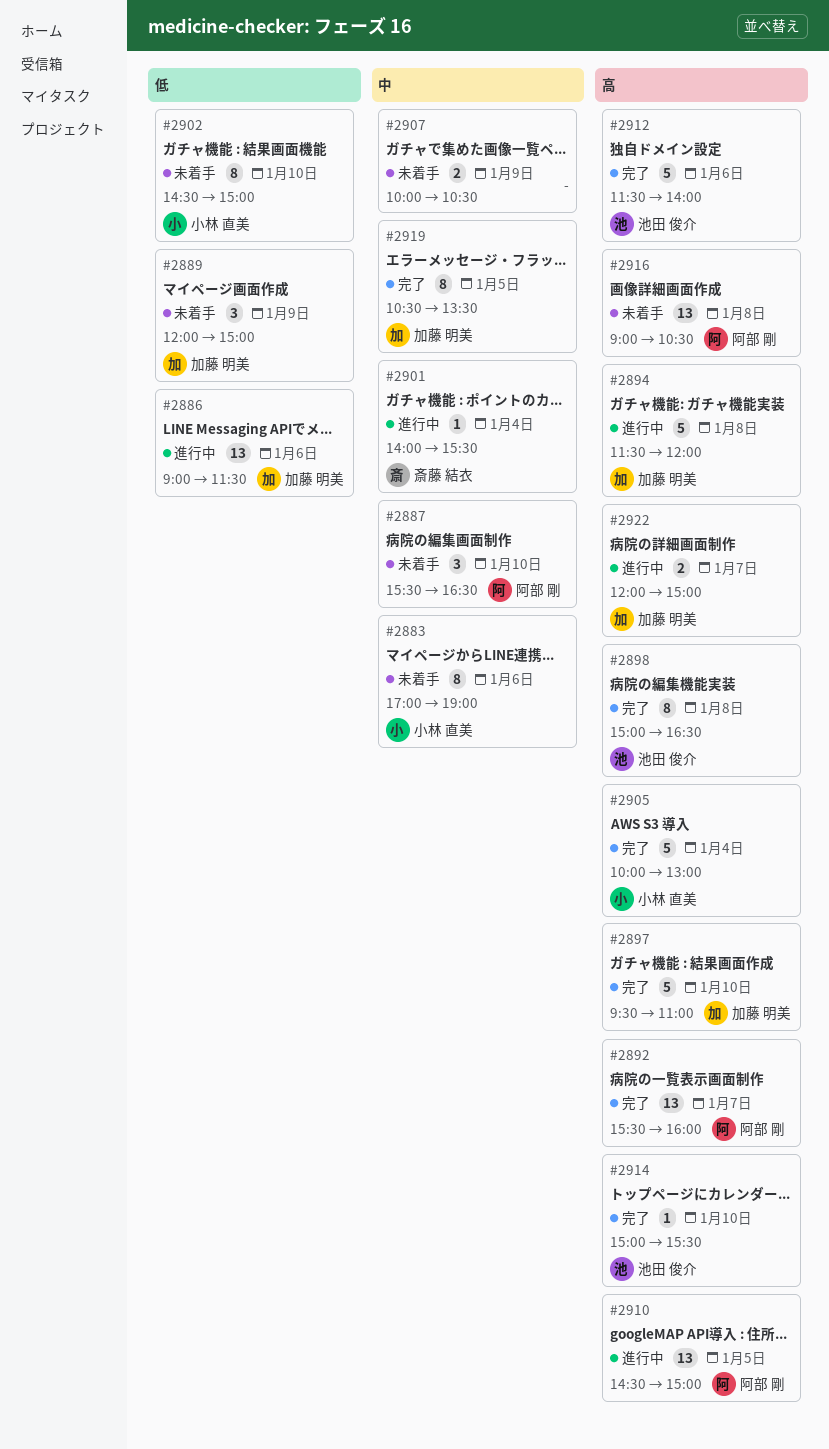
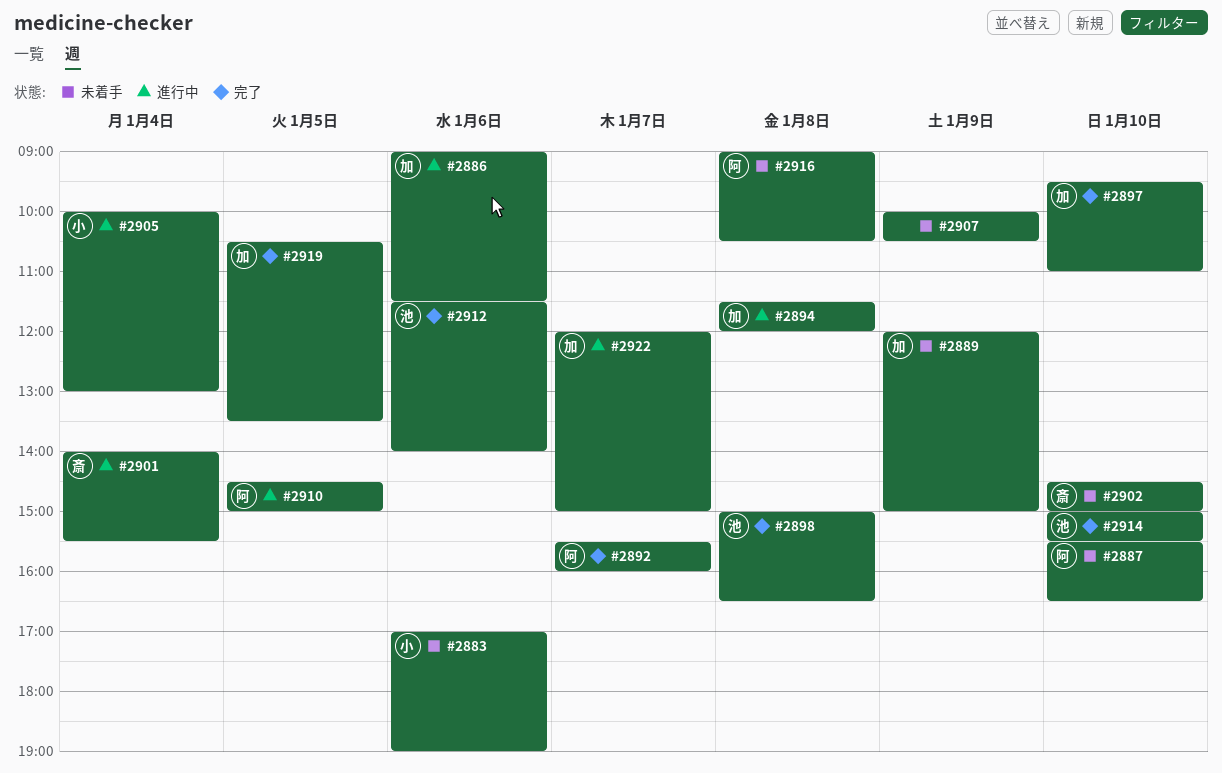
#2902, owner: 小林 直美 -> 斎藤 結衣
#2905, status: 完了 -> 進行中

